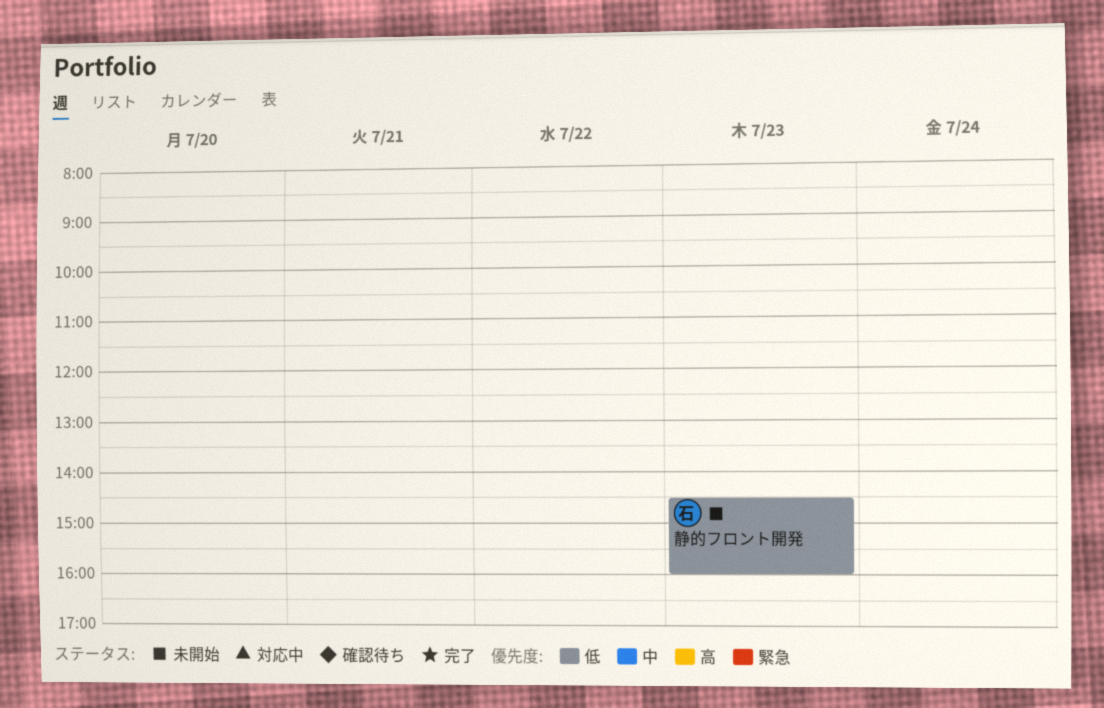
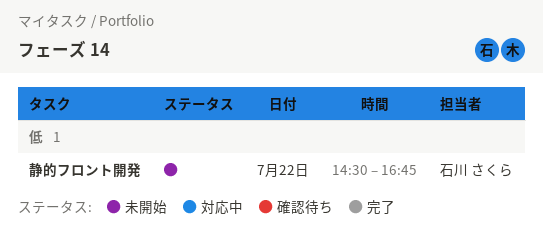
静的フロント開発, day: Jul 23 -> Jul 22
静的フロント開発, ends: 16:00 -> 16:45

